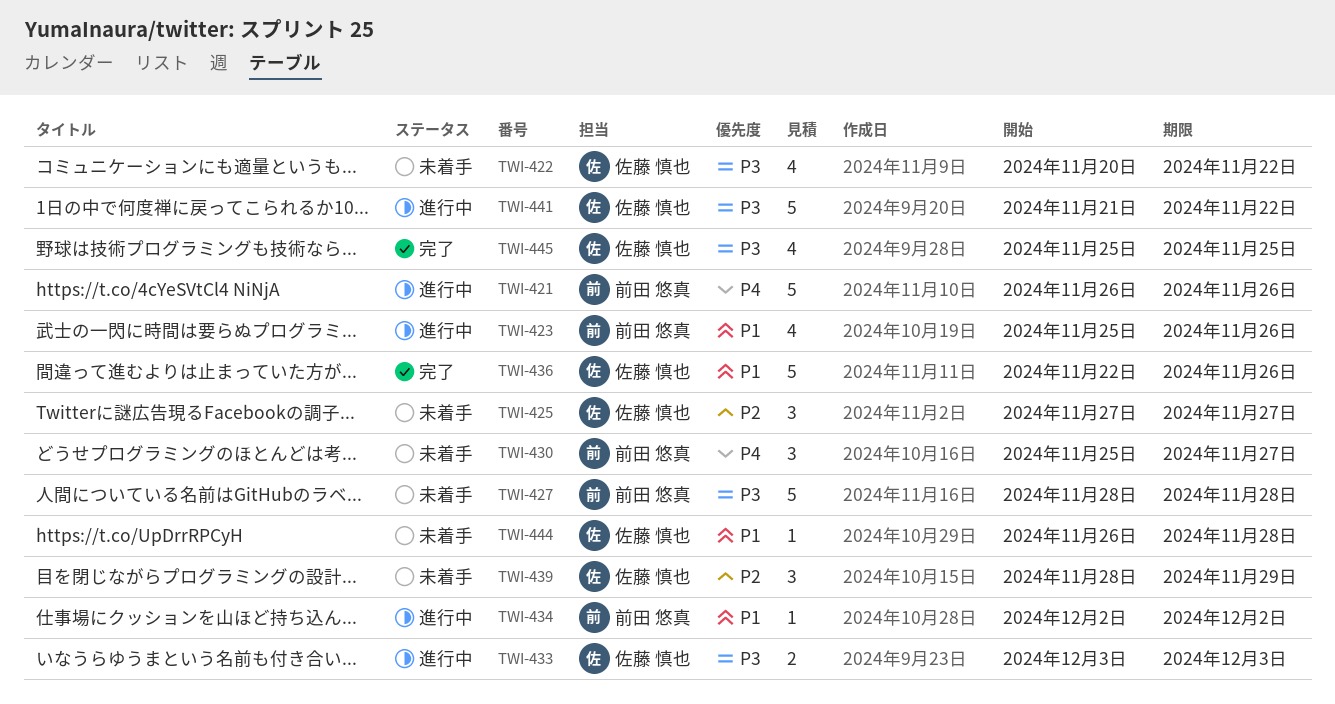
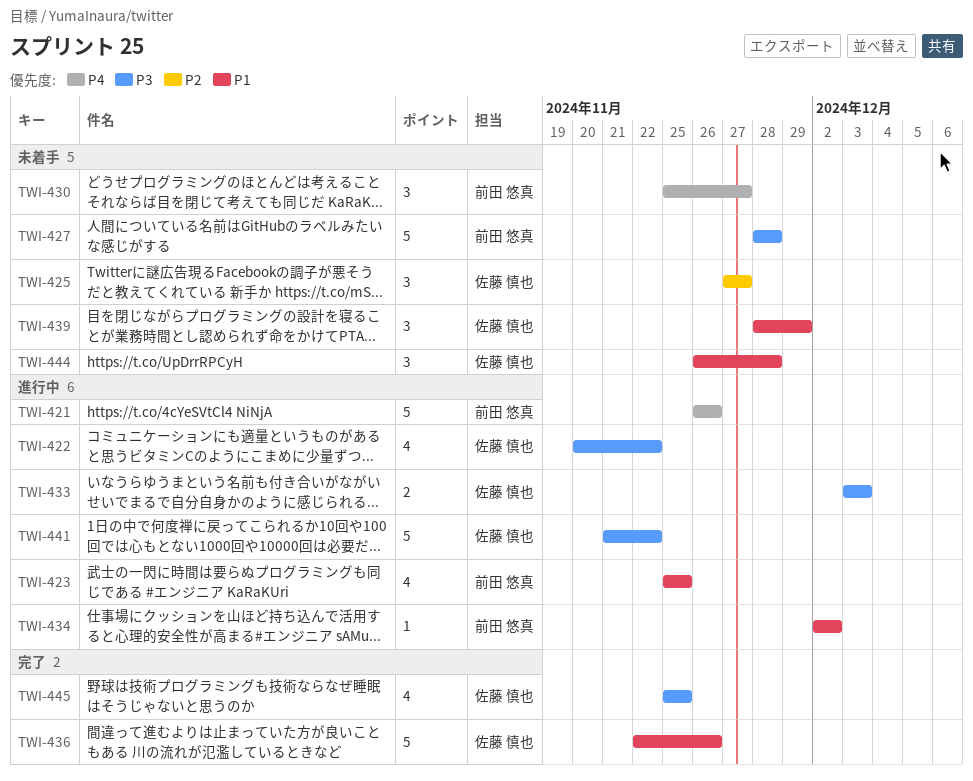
TWI-422, status: 未着手 -> 進行中
TWI-423, due: Nov 26 -> Nov 25
TWI-439, priority: P2 -> P1
TWI-444, estimate: 1 -> 3

